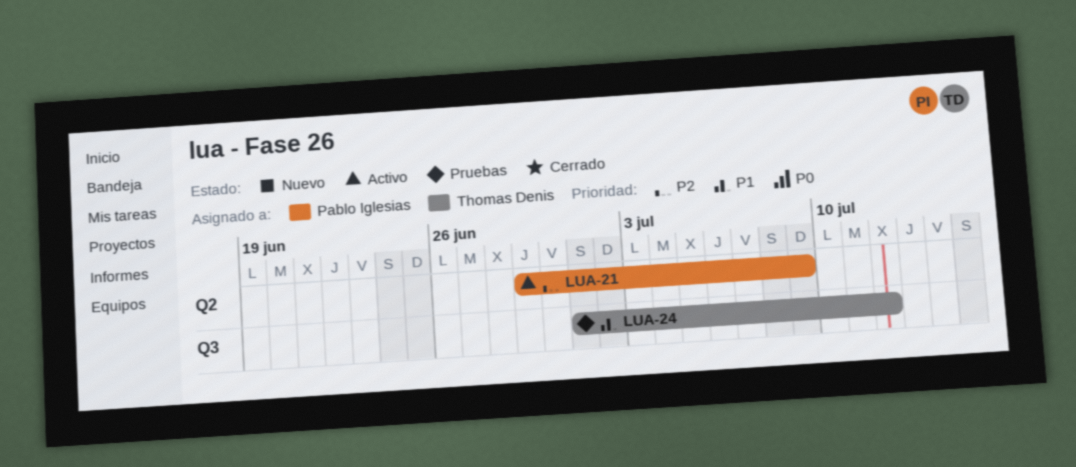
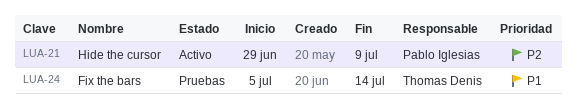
LUA-24, start: Jul 1 -> Jul 5
LUA-24, due: Jul 12 -> Jul 14

